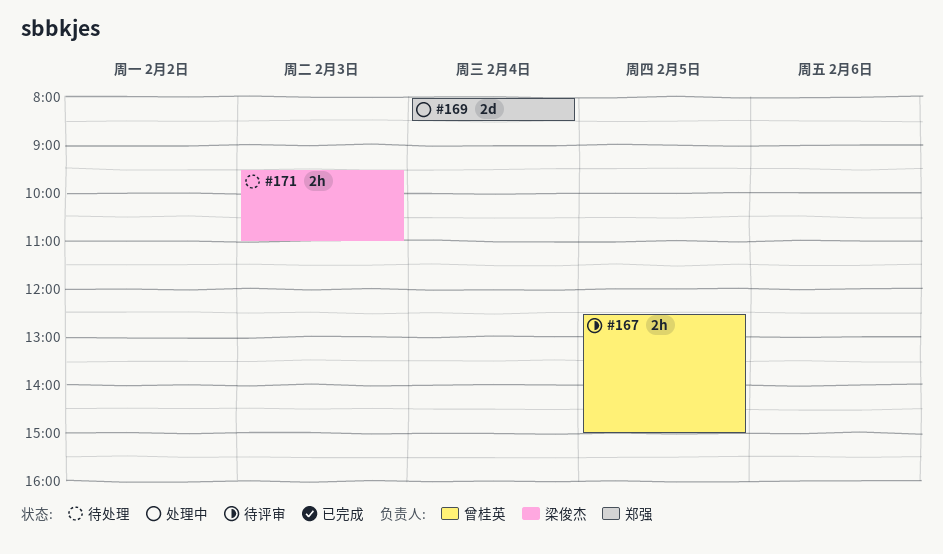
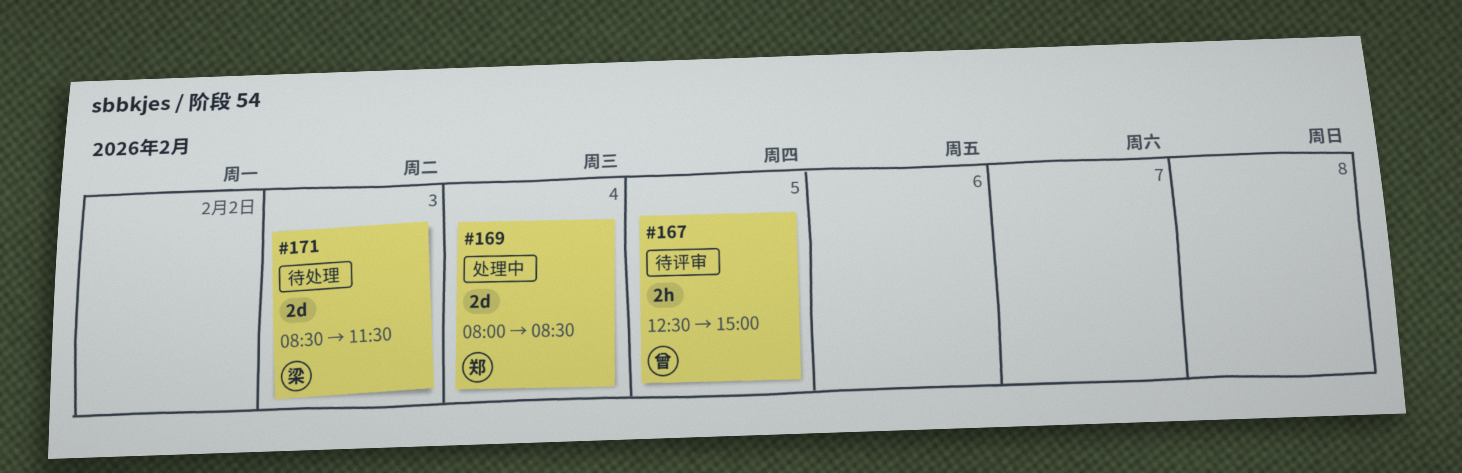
#171, estimate: 2h -> 2d
#171, begins: 09:30 -> 08:30
#171, ends: 11:00 -> 11:30

